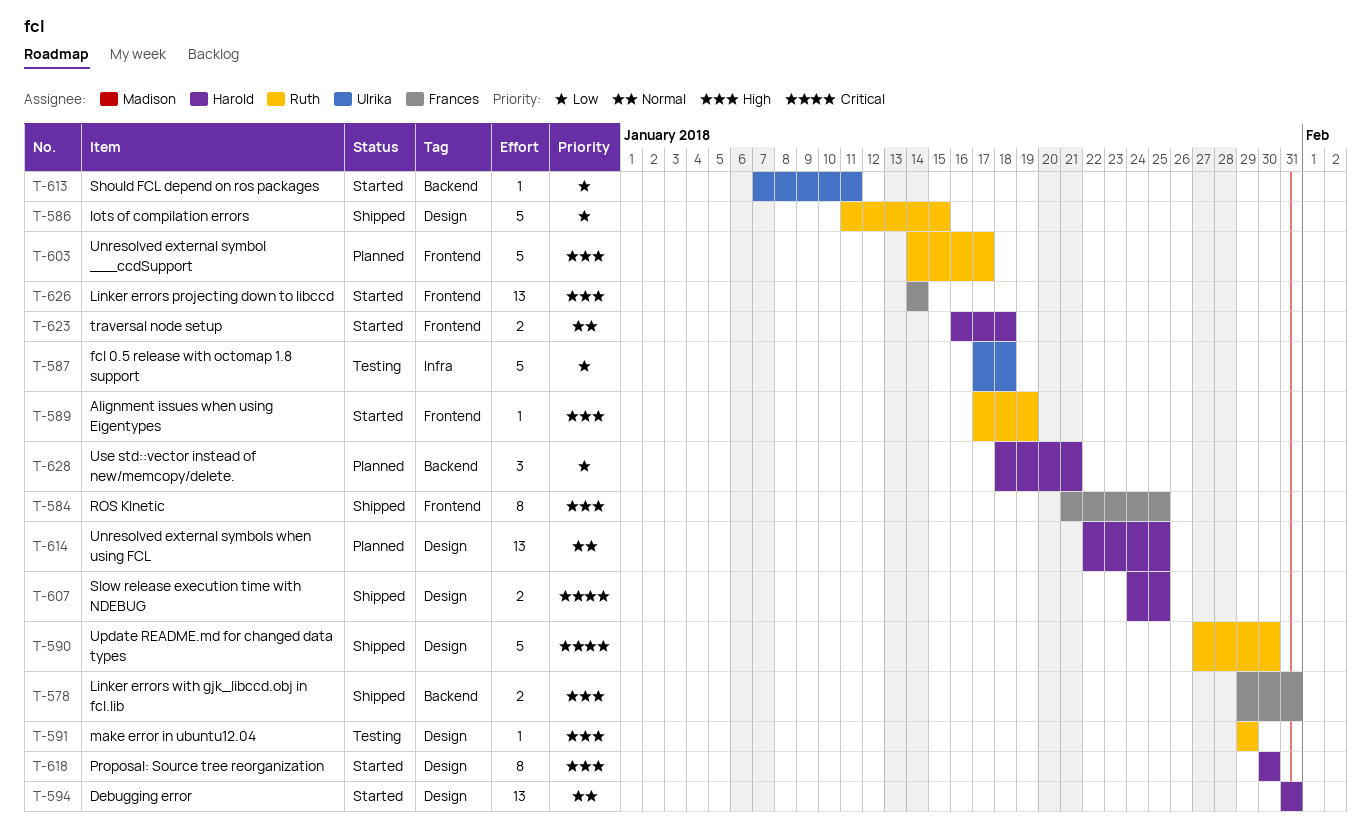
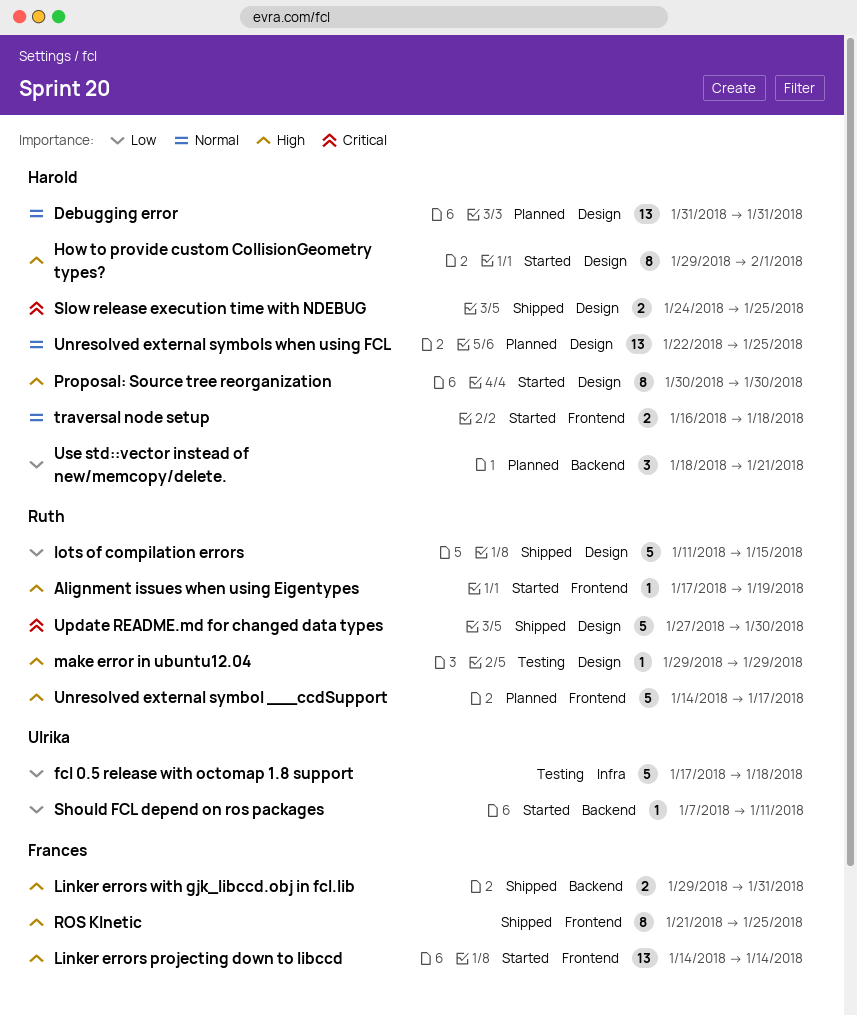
Debugging error, status: Started -> Planned
How to provide custom CollisionGeometry types?: none -> present

